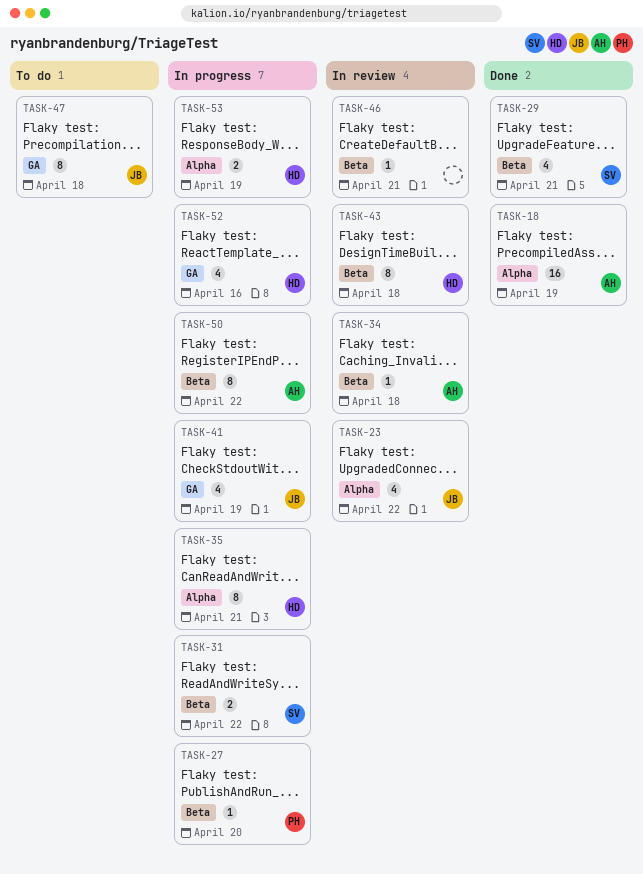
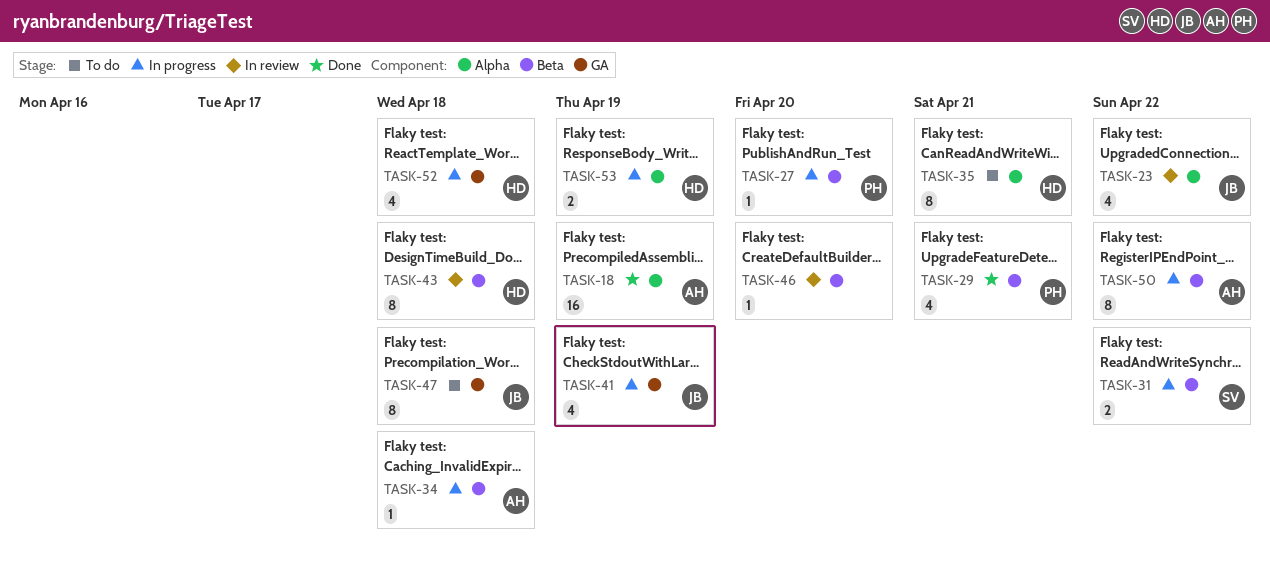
TASK-29, owner: SV -> PH
TASK-34, status: In review -> In progress
TASK-35, status: In progress -> To do
TASK-46, due: Apr 21 -> Apr 20
TASK-52, due: Apr 16 -> Apr 18

